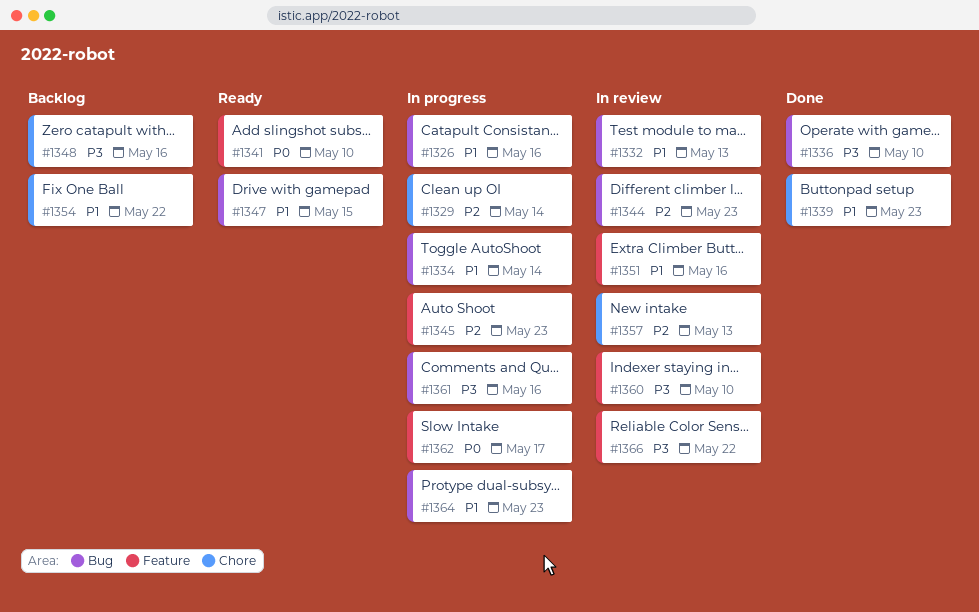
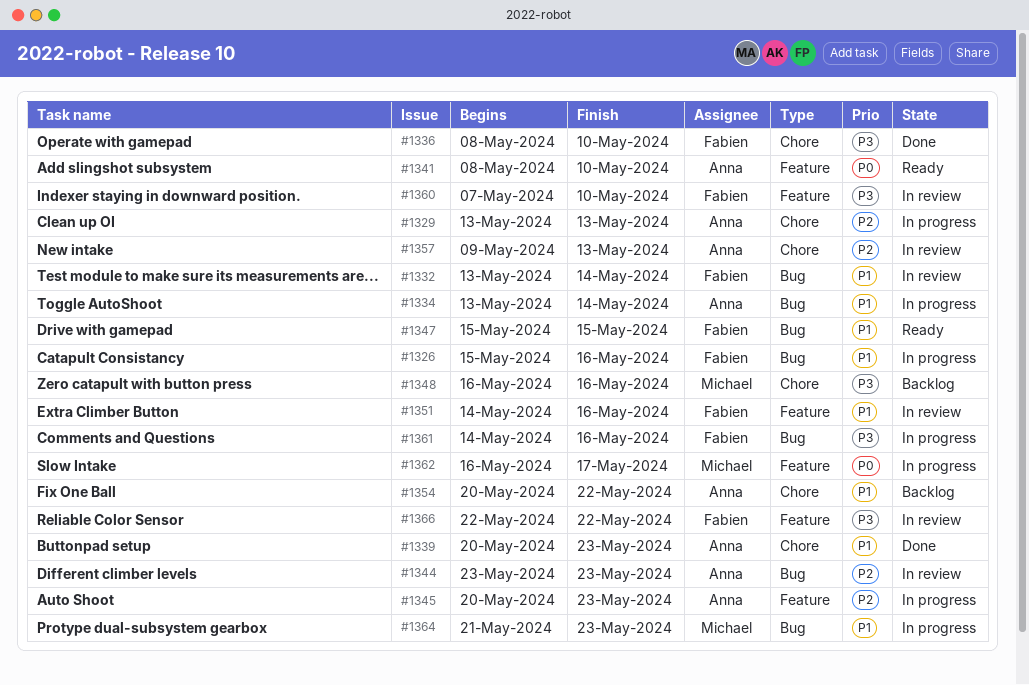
#1329, due: May 14 -> May 13
#1332, due: May 13 -> May 14
#1336, label: Bug -> Chore

